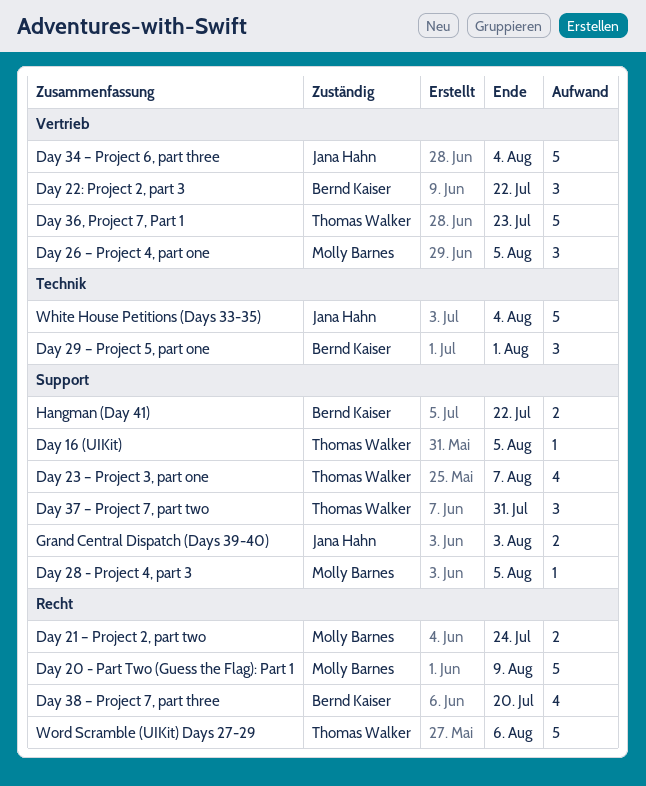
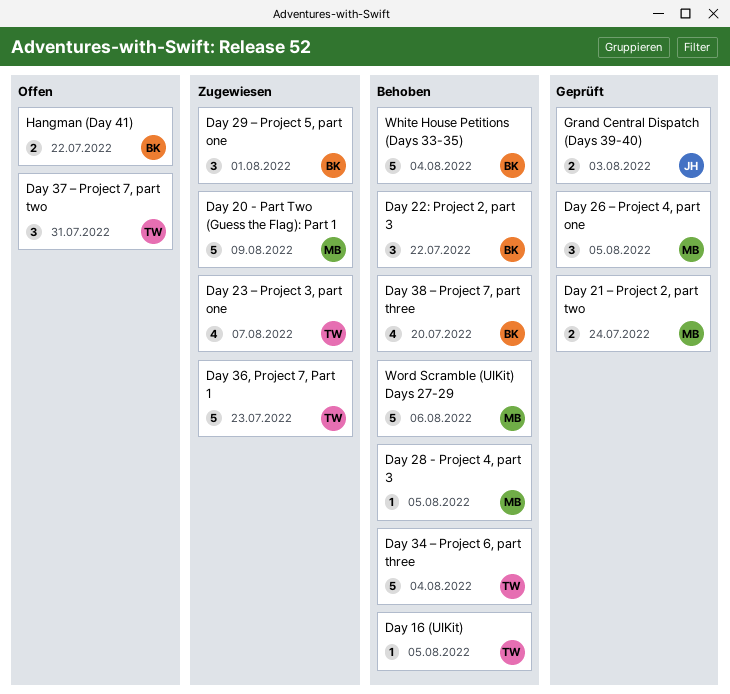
Day 34 – Project 6, part three, owner: Jana Hahn -> Thomas Walker
White House Petitions (Days 33-35), owner: Jana Hahn -> Bernd Kaiser
Word Scramble (UIKit) Days 27-29, owner: Thomas Walker -> Molly Barnes

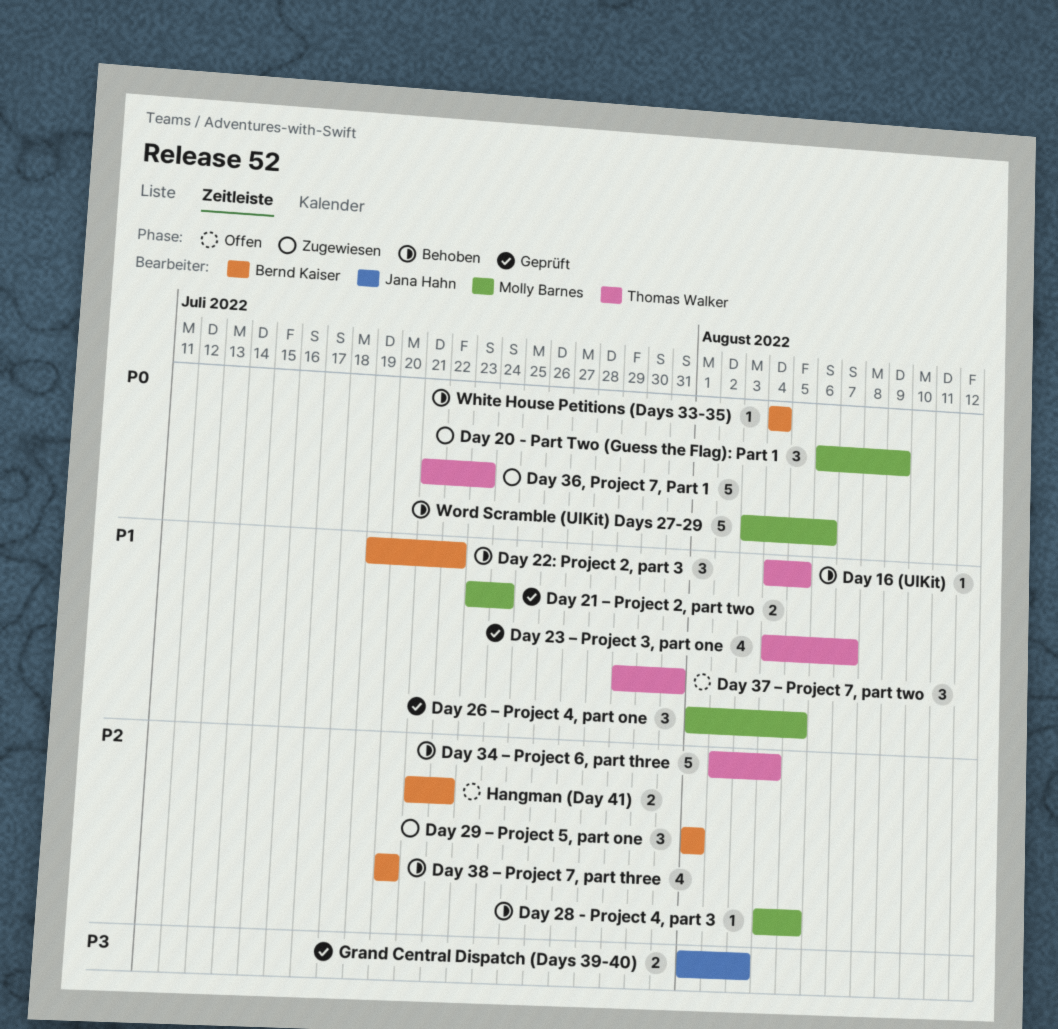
Day 20 - Part Two (Guess the Flag): Part 1, estimate: 5 -> 3
Day 23 – Project 3, part one, status: Zugewiesen -> Geprüft
White House Petitions (Days 33-35), estimate: 5 -> 1

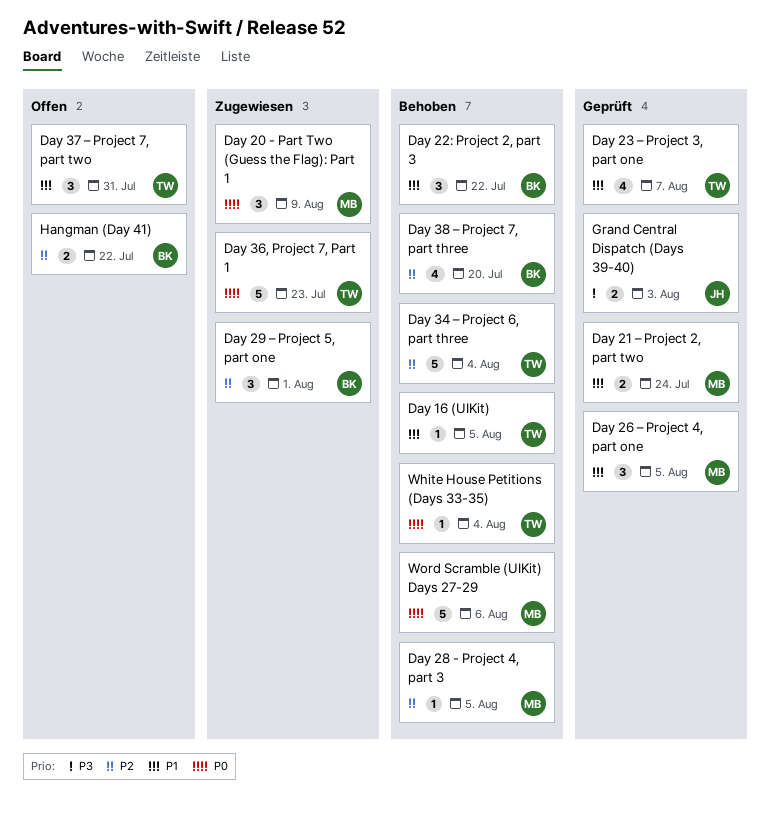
White House Petitions (Days 33-35), owner: Bernd Kaiser -> Thomas Walker

